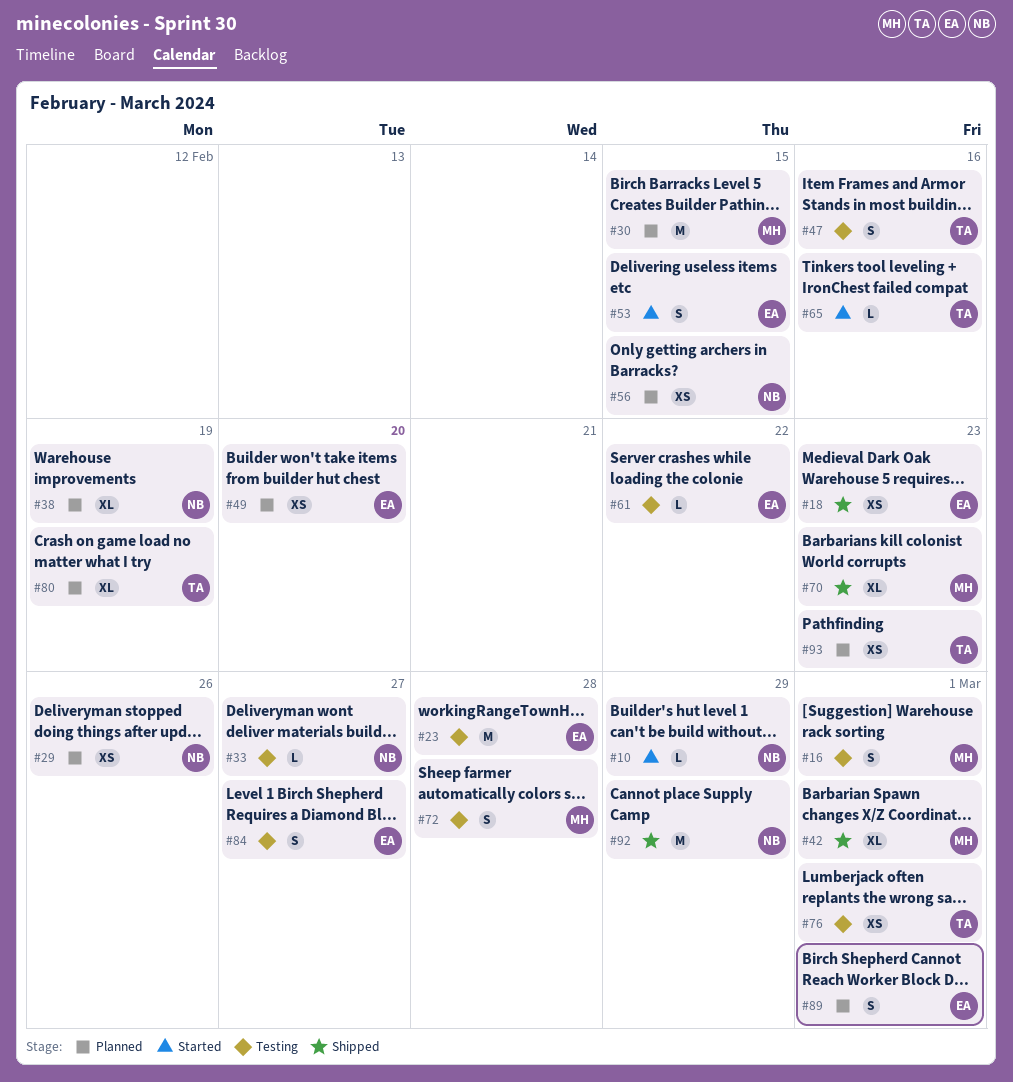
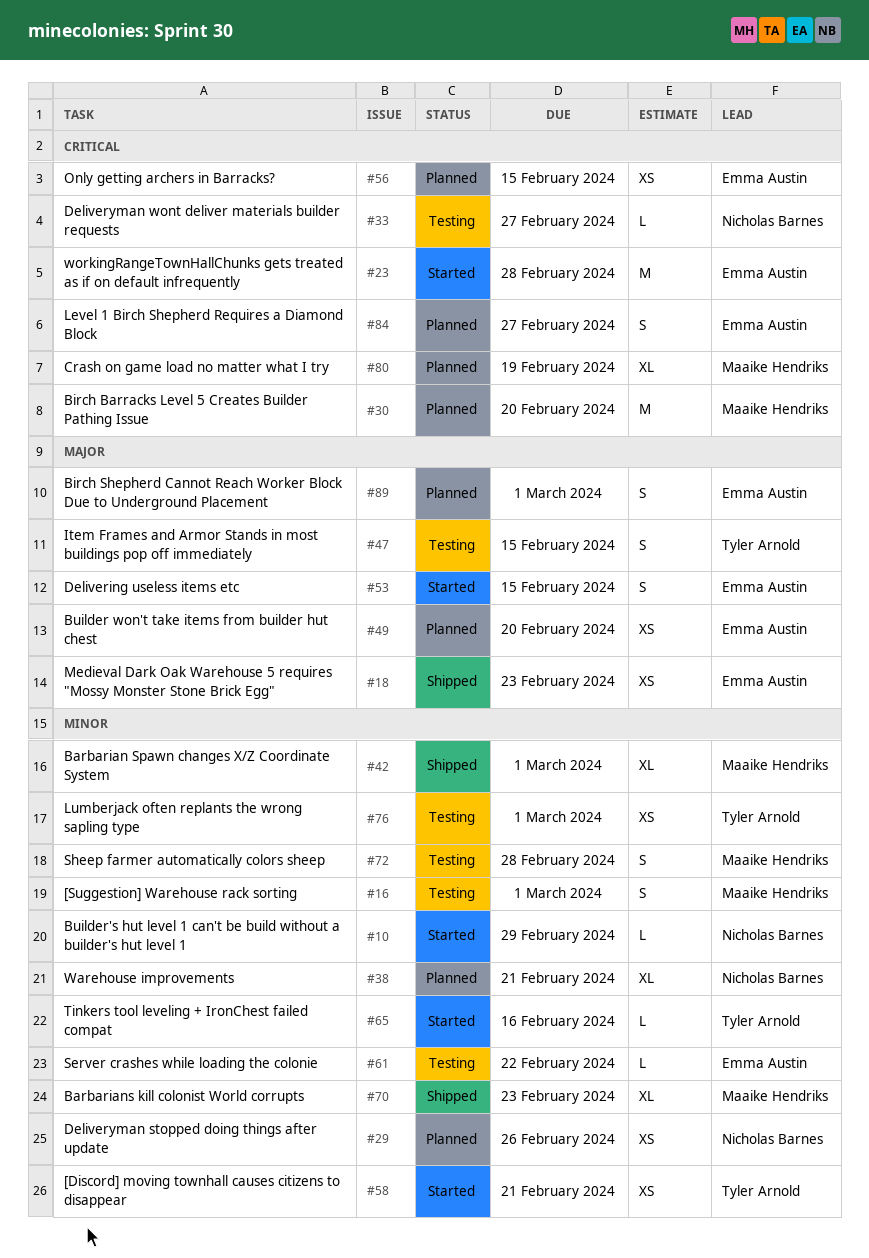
#23, status: Testing -> Started
#30, due: Feb 15 -> Feb 20
#38, due: Feb 19 -> Feb 21
#47, due: Feb 16 -> Feb 15
#56, owner: Nicholas Barnes -> Emma Austin
#58: none -> present
#80, owner: Tyler Arnold -> Maaike Hendriks
#84, status: Testing -> Planned
#92: present -> none
#93: present -> none

